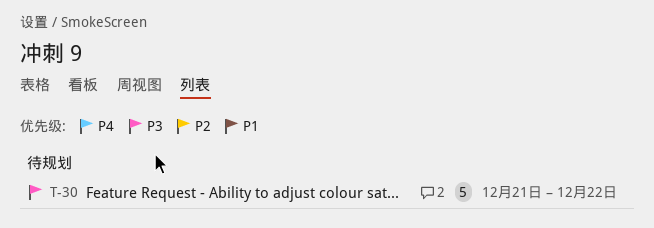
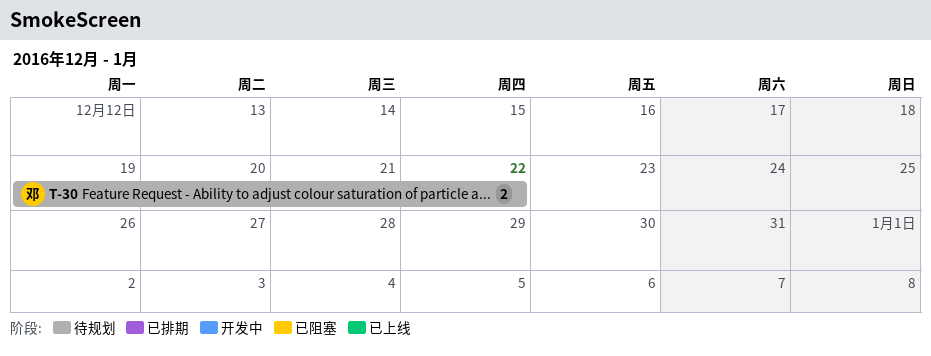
T-30, estimate: 5 -> 2
T-30, start: Dec 21 -> Dec 19

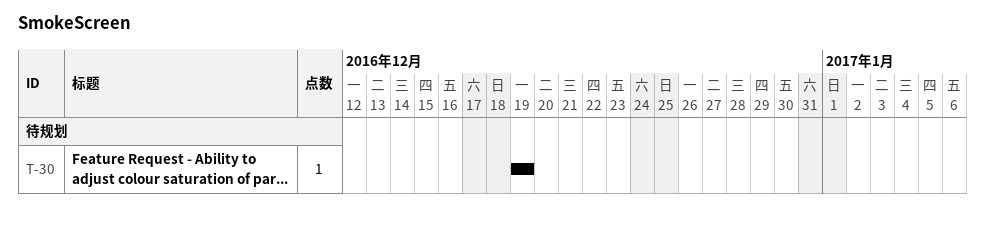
T-30, estimate: 2 -> 1
T-30, due: Dec 22 -> Dec 19

